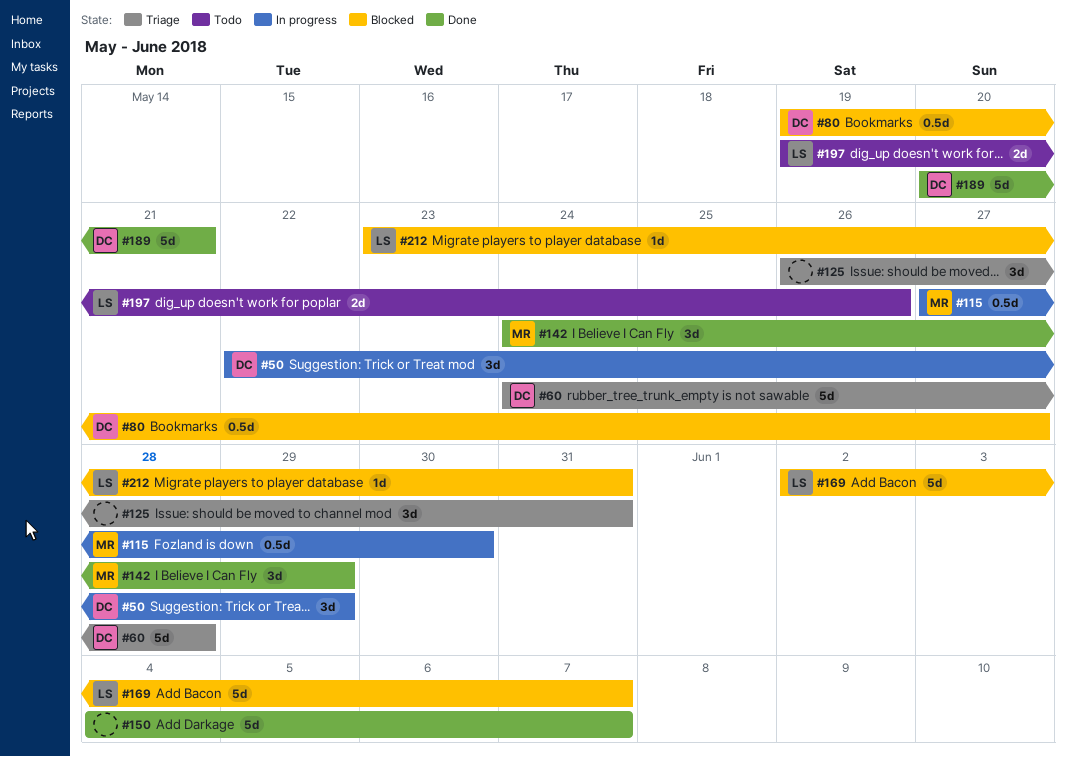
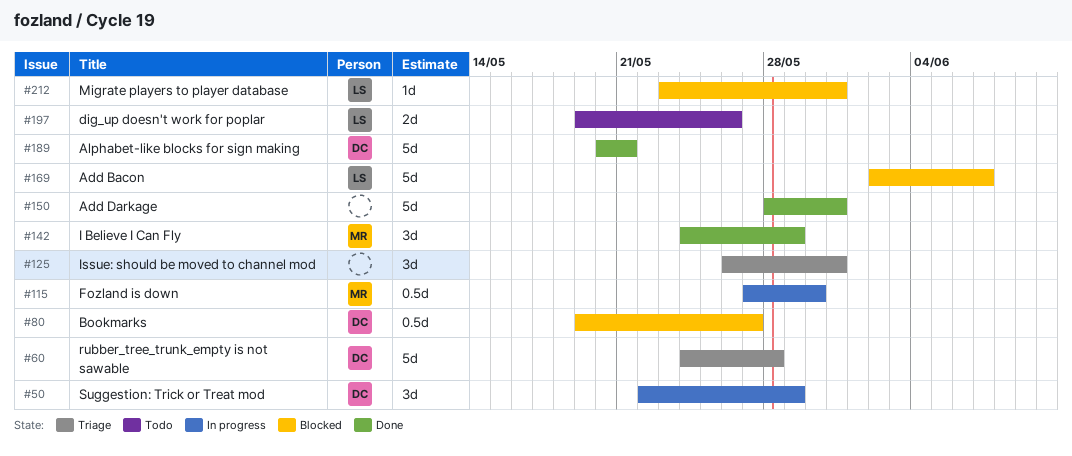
#150, start: Jun 4 -> May 28
#150, due: Jun 7 -> May 31

